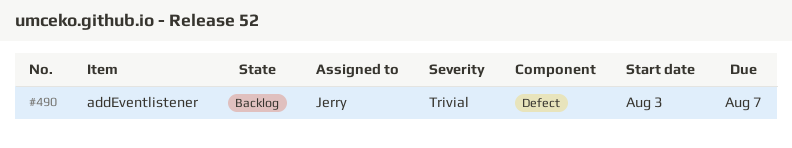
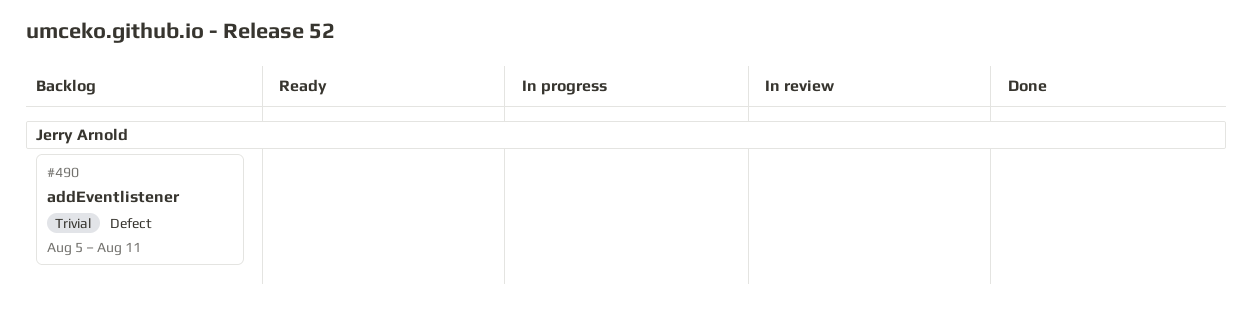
#490, start: Aug 3 -> Aug 5
#490, due: Aug 7 -> Aug 11

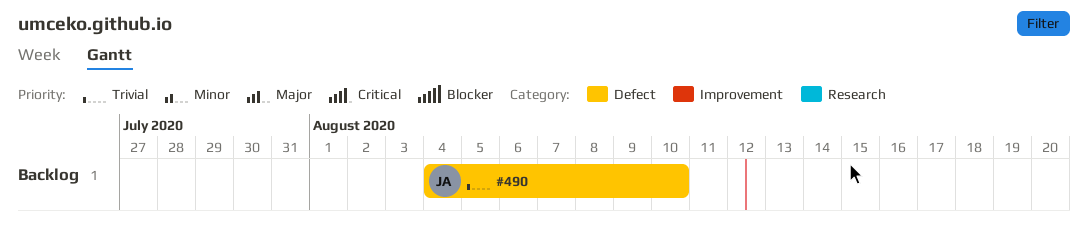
#490, start: Aug 5 -> Aug 4
#490, due: Aug 11 -> Aug 10

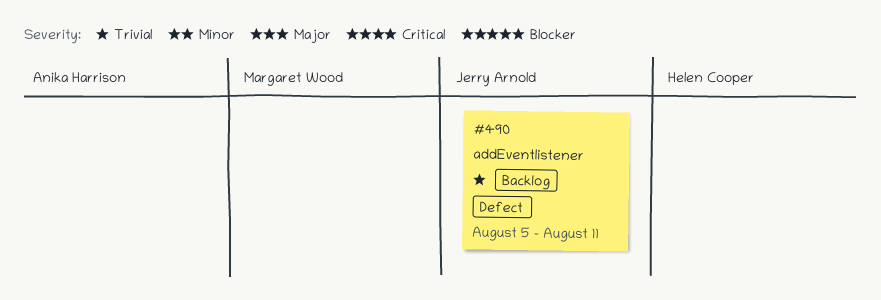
#490, start: Aug 4 -> Aug 5
#490, due: Aug 10 -> Aug 11

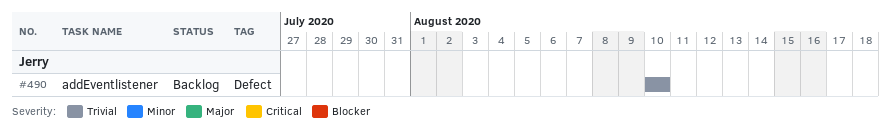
#490, start: Aug 5 -> Aug 10
#490, due: Aug 11 -> Aug 10

